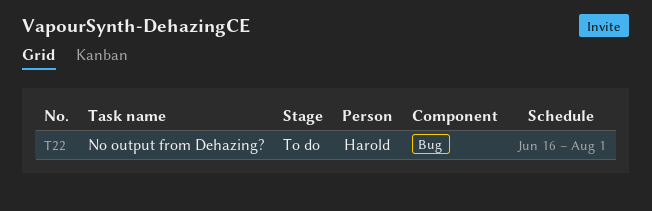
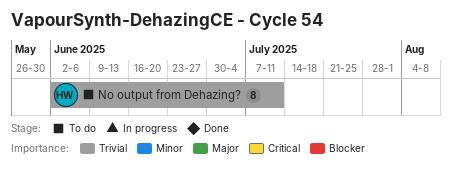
No output from Dehazing?, start: Jun 16 -> Jun 2
No output from Dehazing?, due: Aug 1 -> Jul 11

